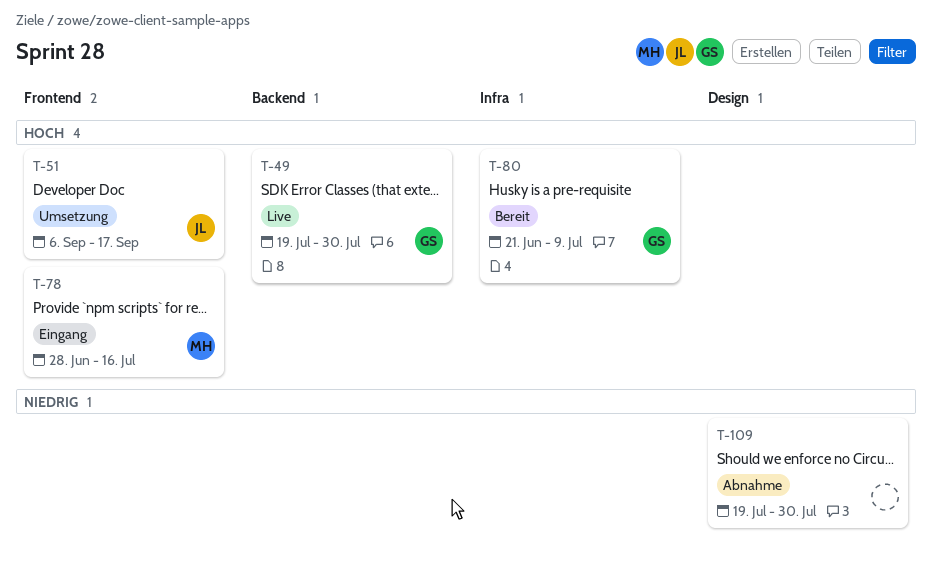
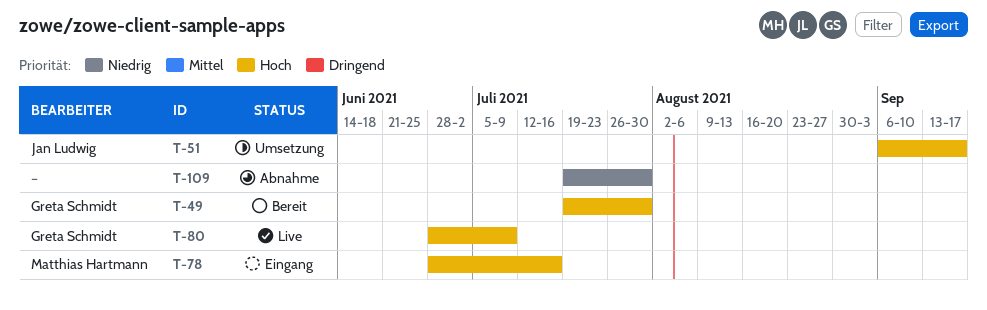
T-49, status: Live -> Bereit
T-80, status: Bereit -> Live
T-80, start: Jun 21 -> Jun 28

